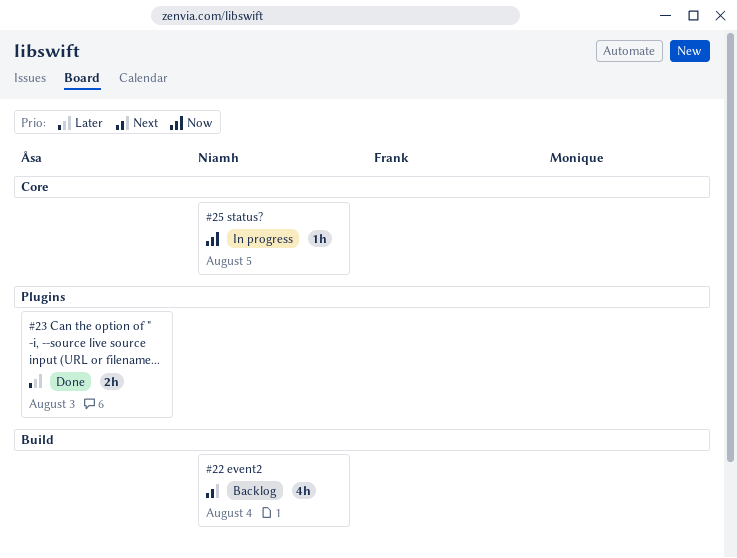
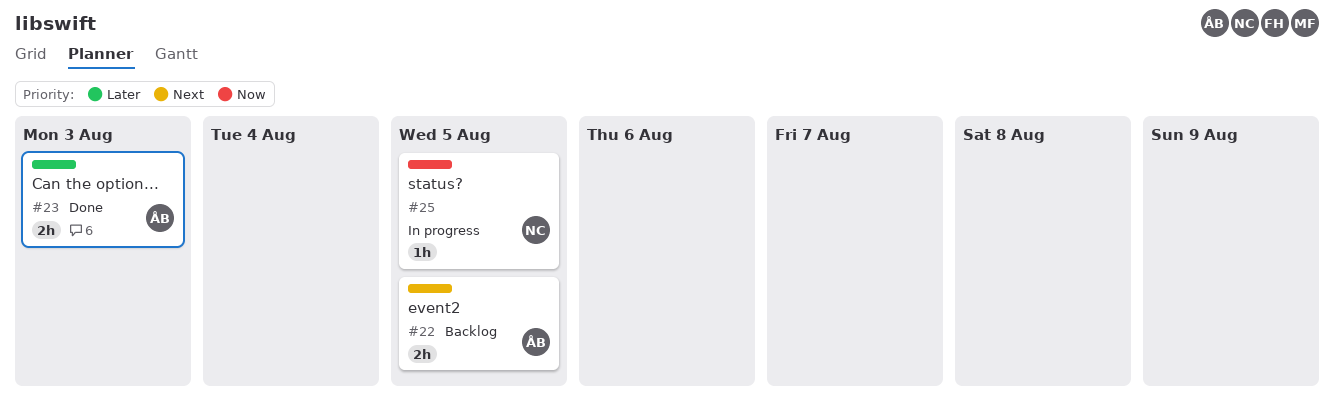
#22, owner: Niamh -> Åsa
#22, estimate: 4h -> 2h
#22, due: Aug 4 -> Aug 5

